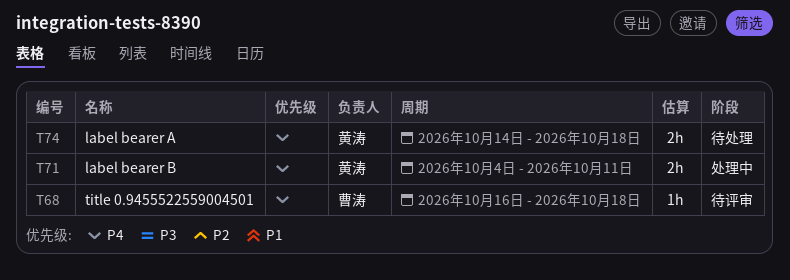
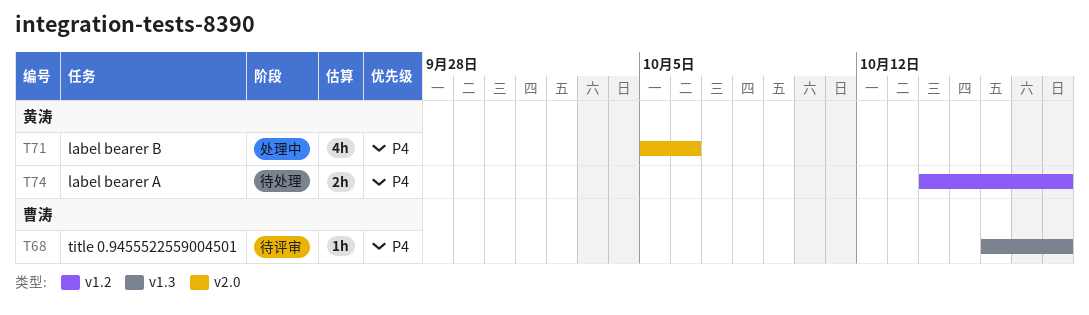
T71, estimate: 2h -> 4h
T71, start: Oct 4 -> Oct 5
T71, due: Oct 11 -> Oct 6

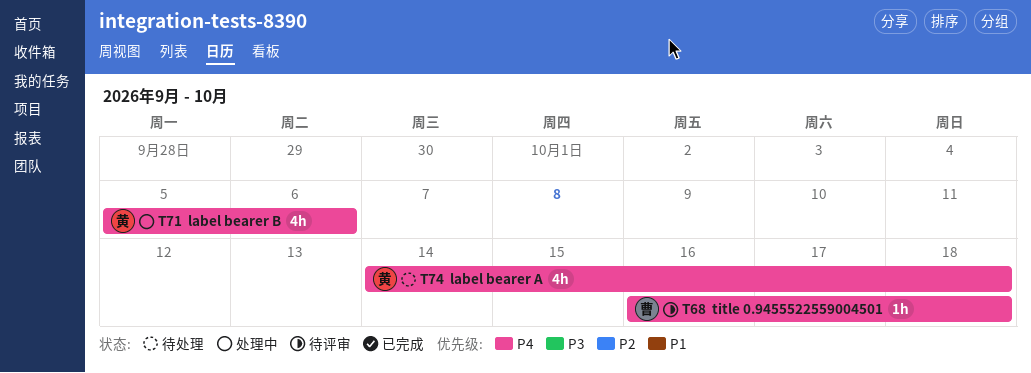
T74, estimate: 2h -> 4h

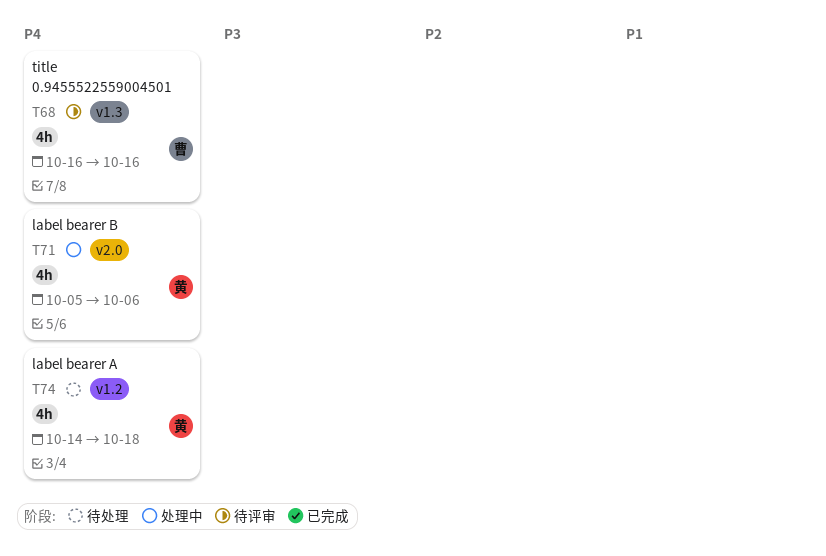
T68, estimate: 1h -> 4h
T68, due: Oct 18 -> Oct 16

